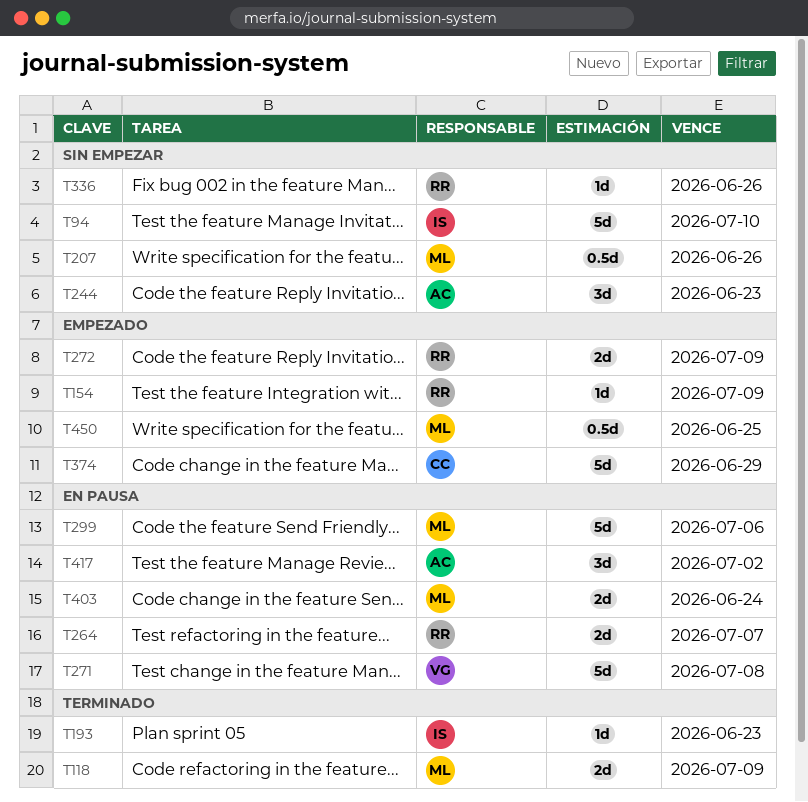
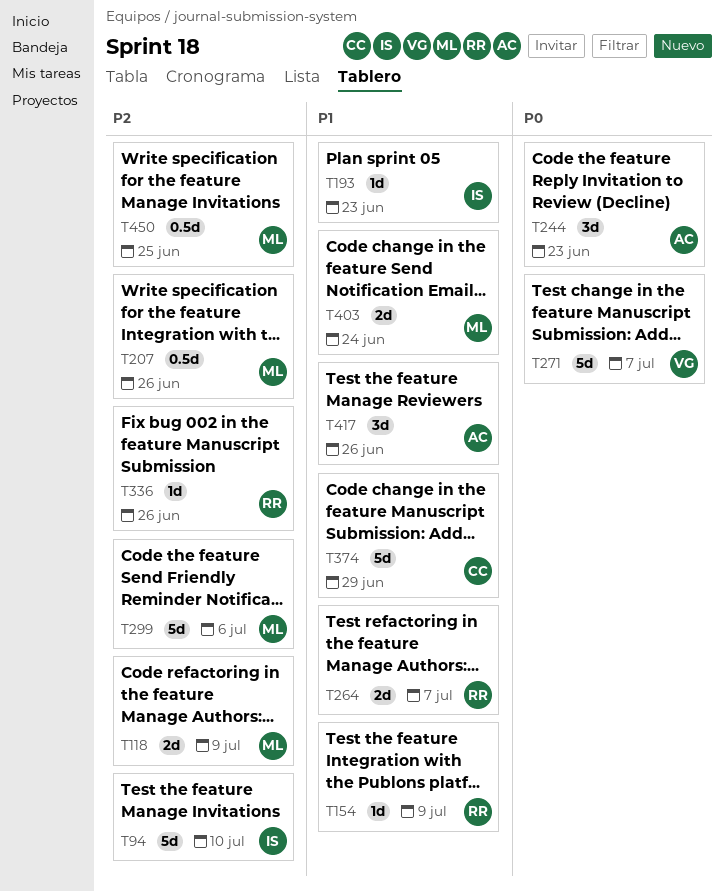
T271, due: Jul 8 -> Jul 7
T272: present -> none
T417, due: Jul 2 -> Jun 26

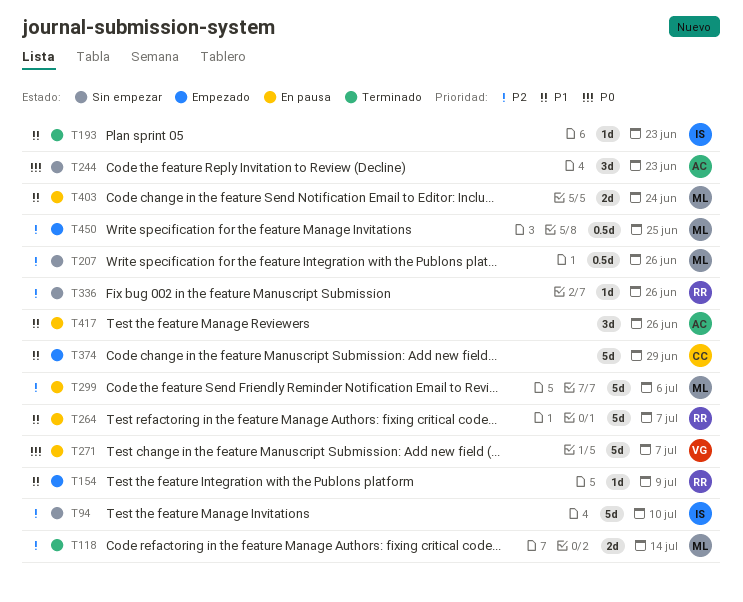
T118, due: Jul 9 -> Jul 14
T264, estimate: 2d -> 5d

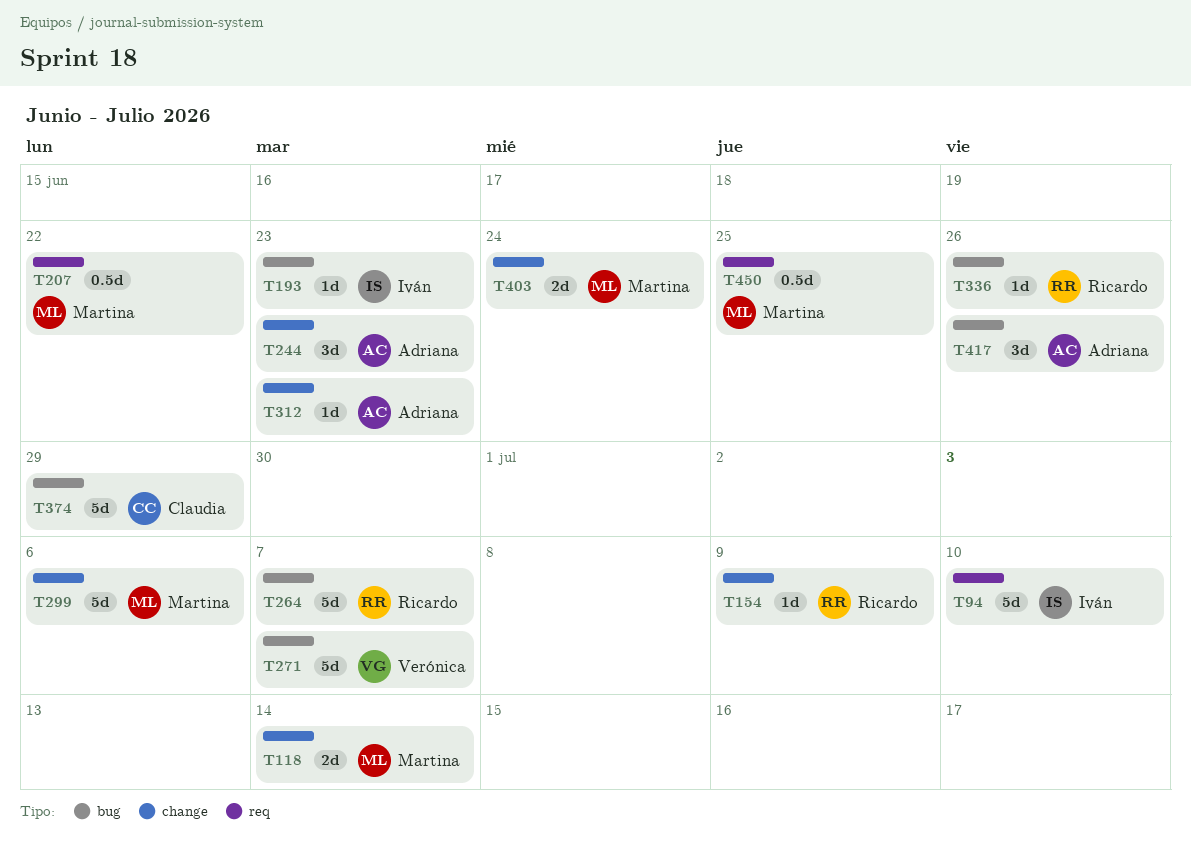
T207, due: Jun 26 -> Jun 22
T312: none -> present

